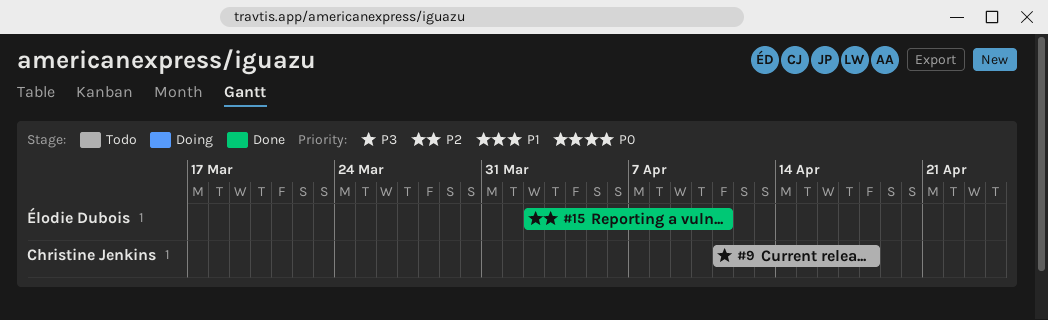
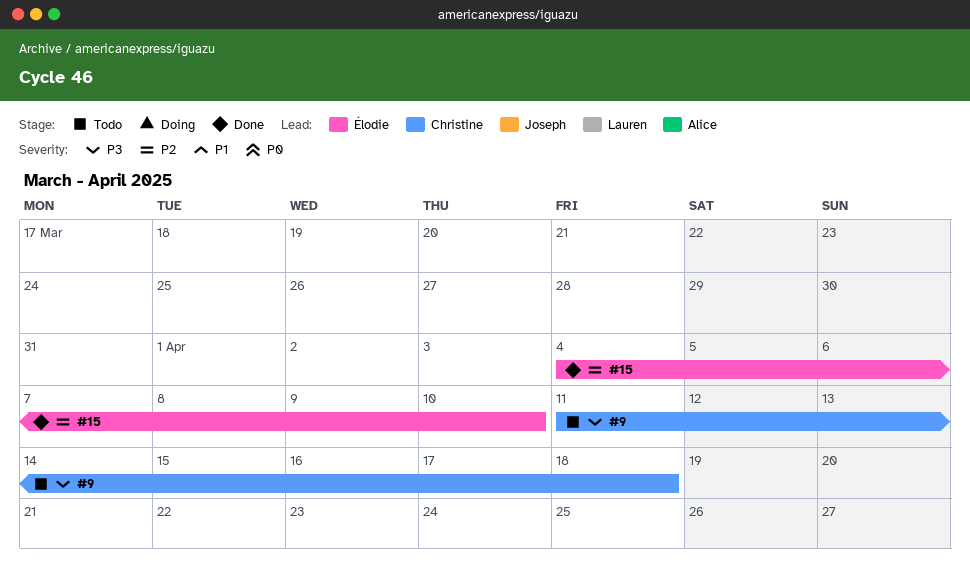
#15, start: Apr 2 -> Apr 4
#15, due: Apr 11 -> Apr 10

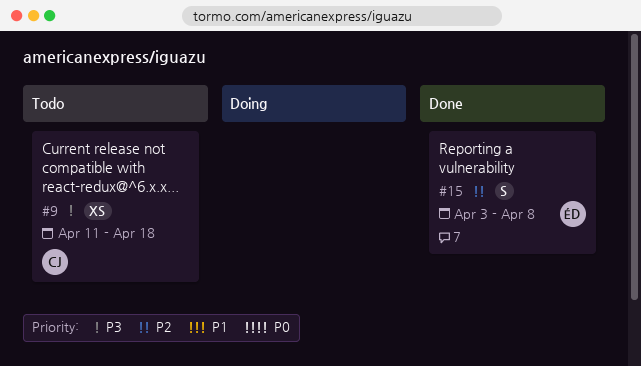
#15, start: Apr 4 -> Apr 3
#15, due: Apr 10 -> Apr 8

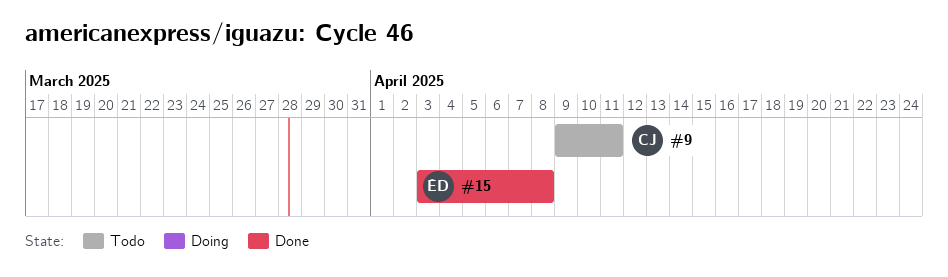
#9, start: Apr 11 -> Apr 9
#9, due: Apr 18 -> Apr 11

